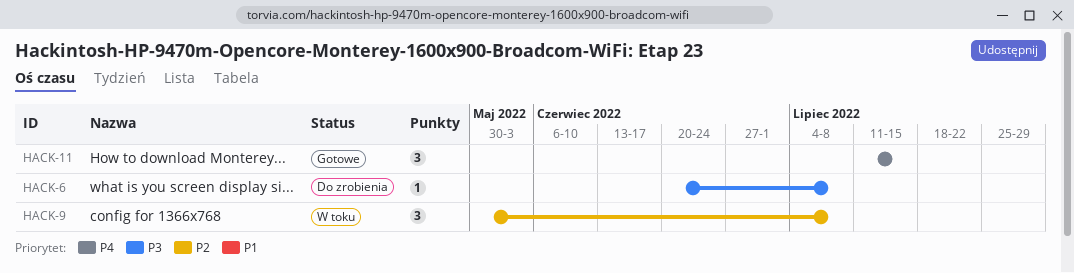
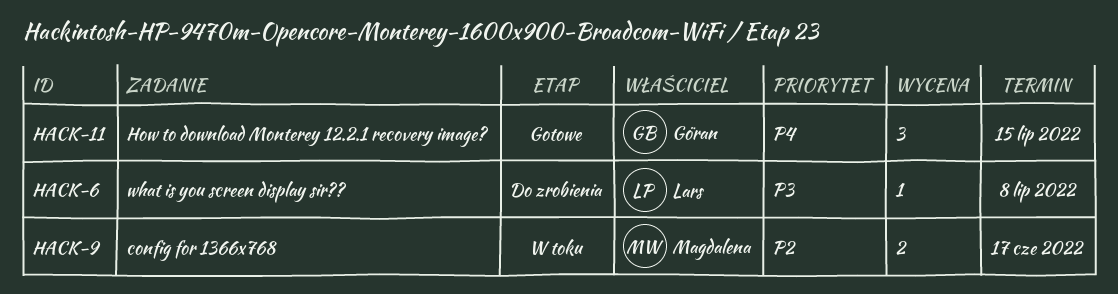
HACK-9, estimate: 3 -> 2
HACK-9, due: Jul 8 -> Jun 17

